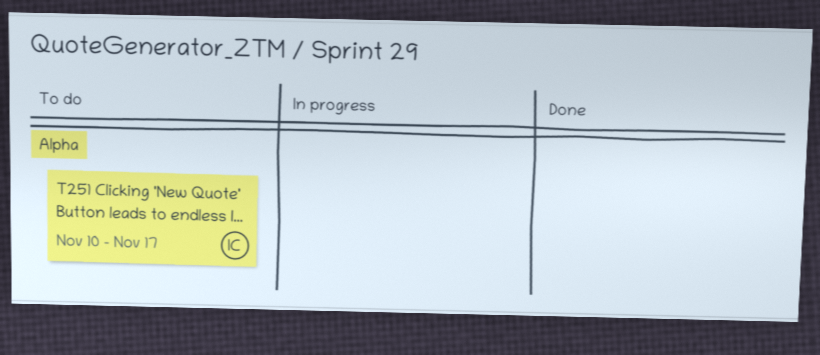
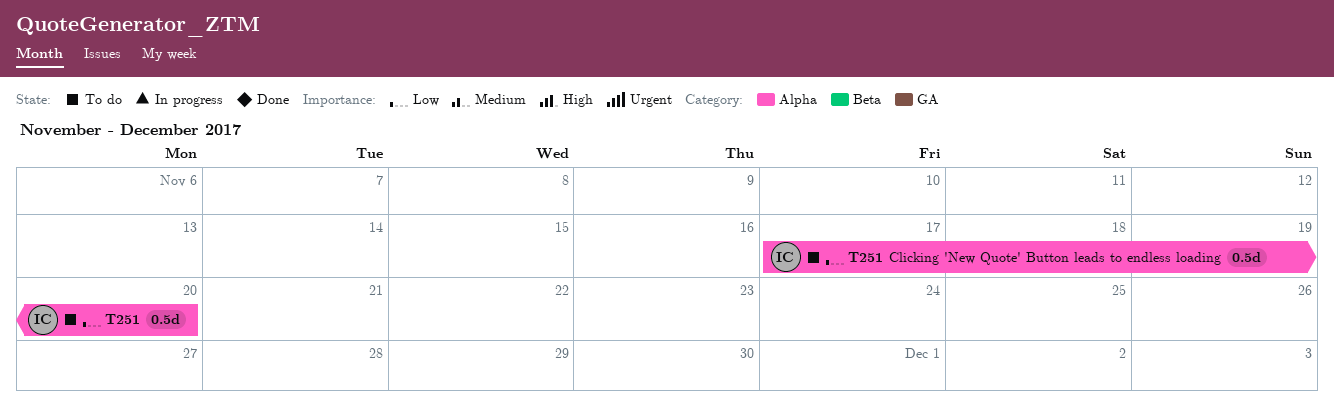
T251, start: Nov 10 -> Nov 17
T251, due: Nov 17 -> Nov 20

